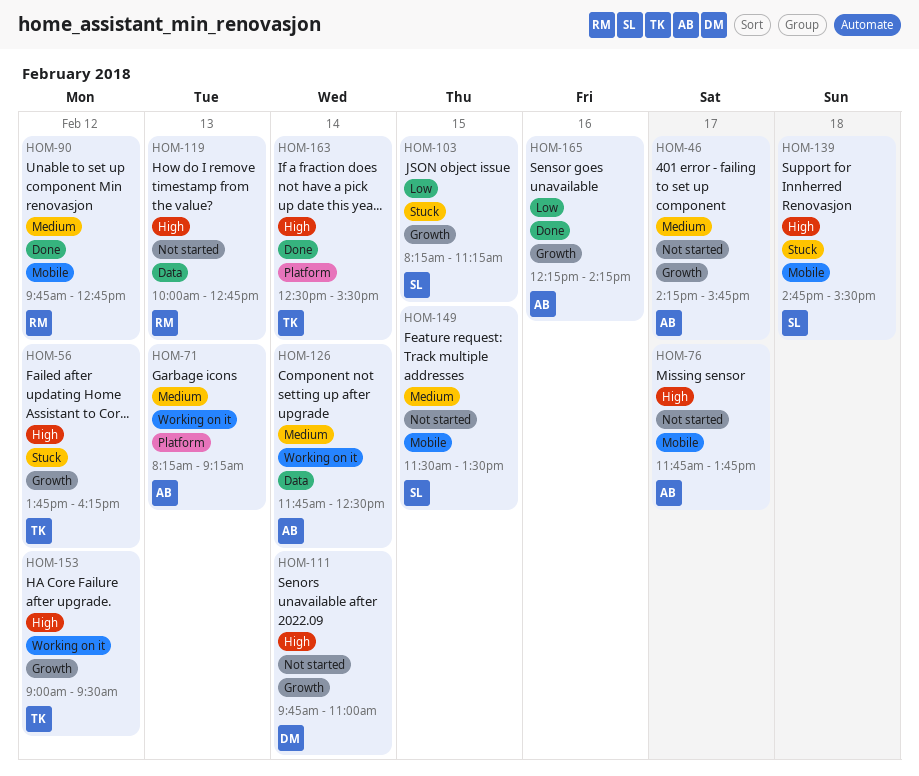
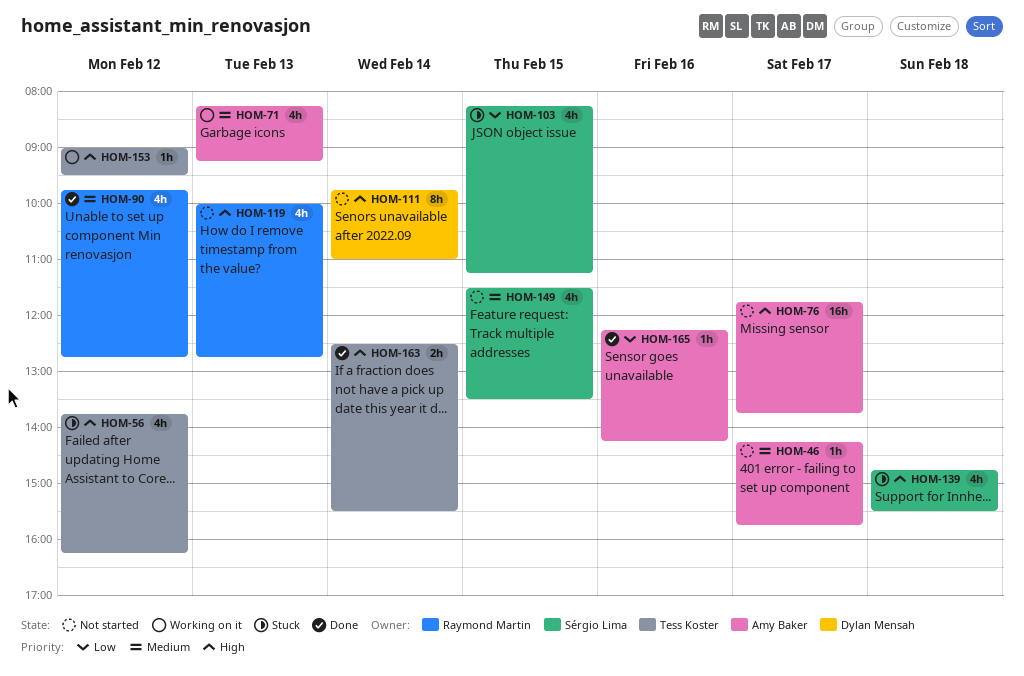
HOM-126: present -> none

